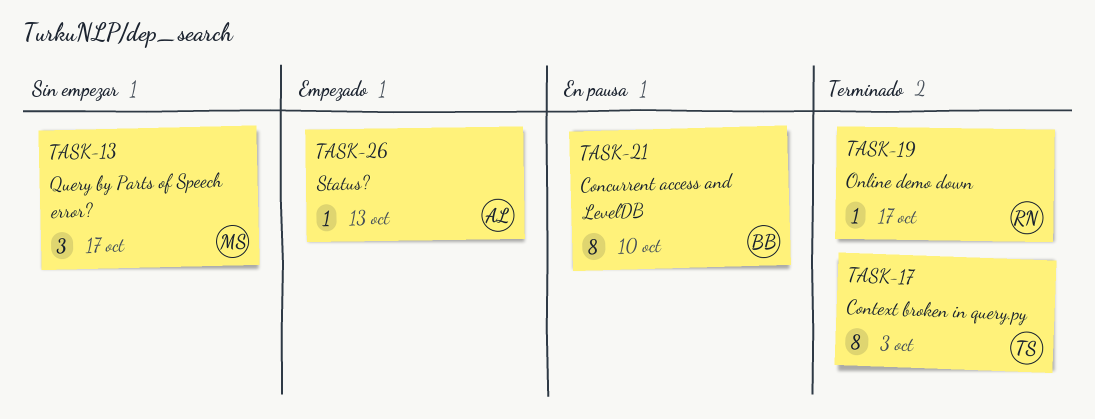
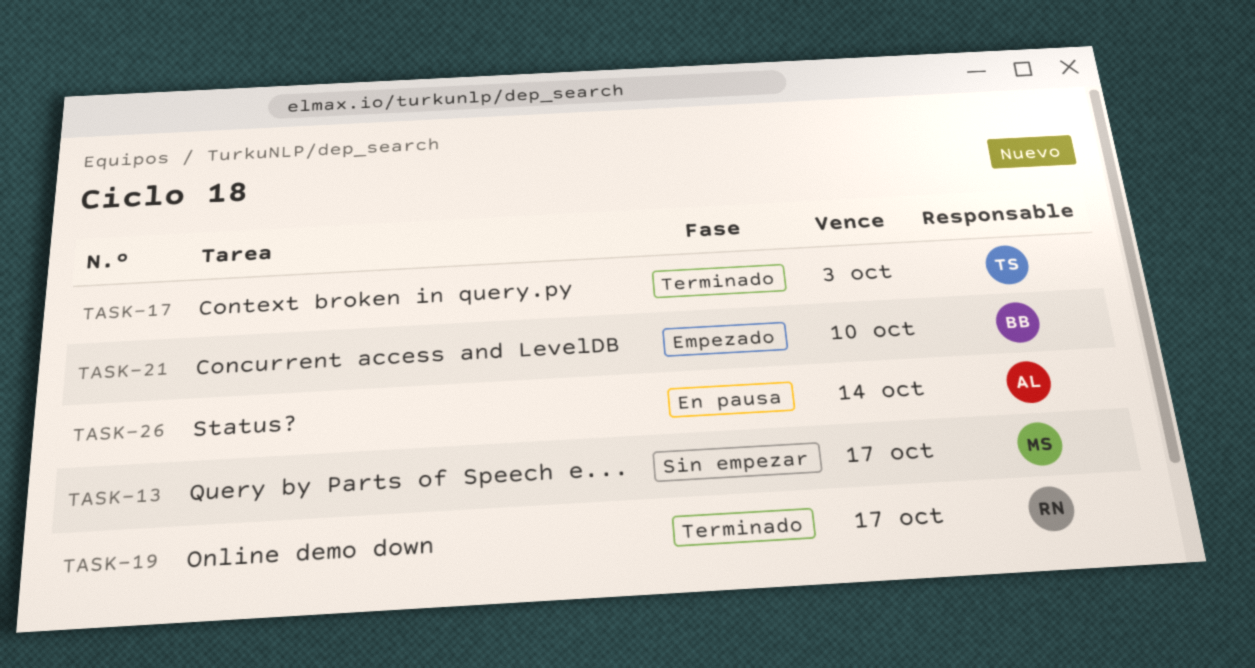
TASK-21, status: En pausa -> Empezado
TASK-26, status: Empezado -> En pausa
TASK-26, due: Oct 13 -> Oct 14

